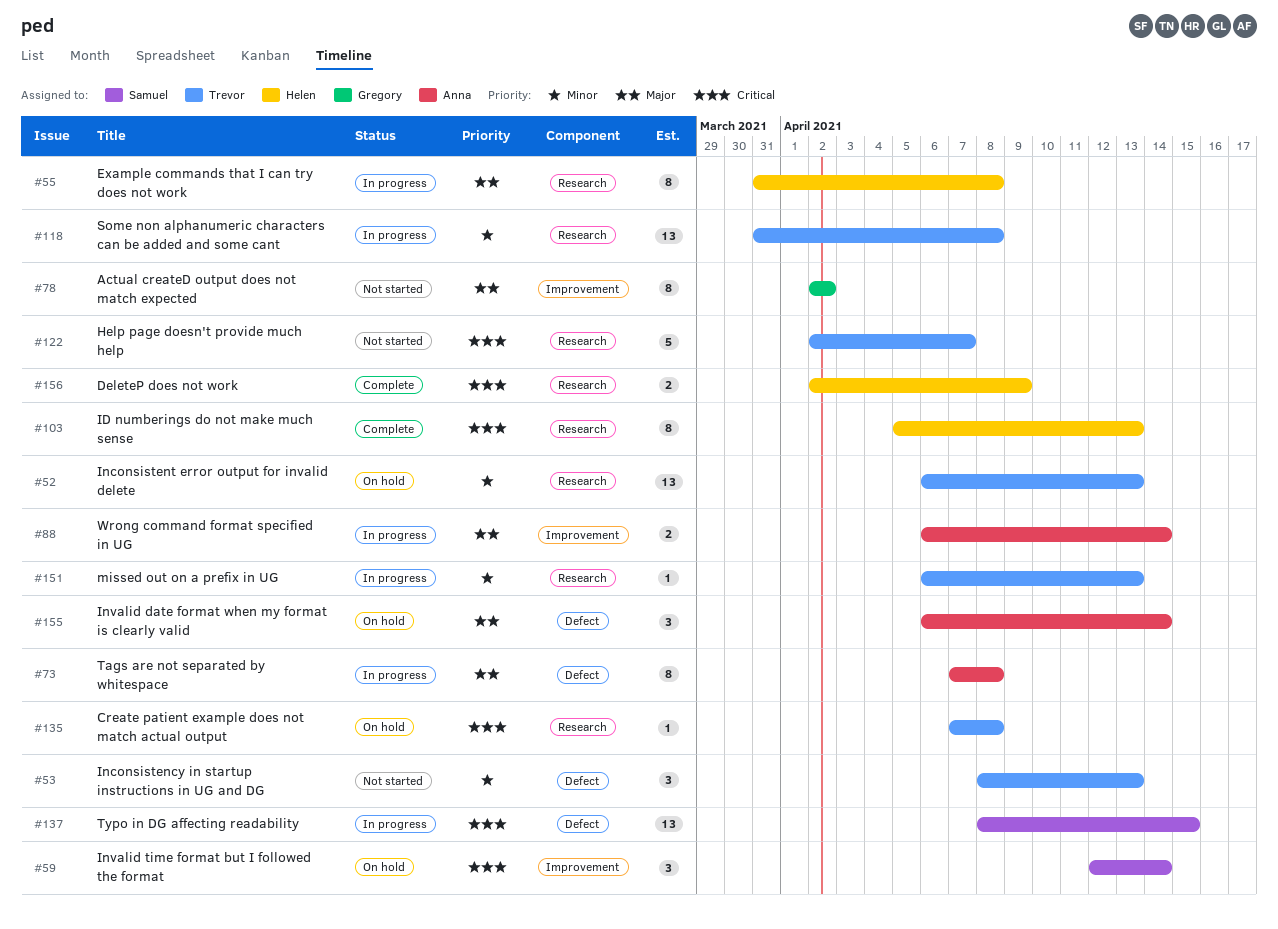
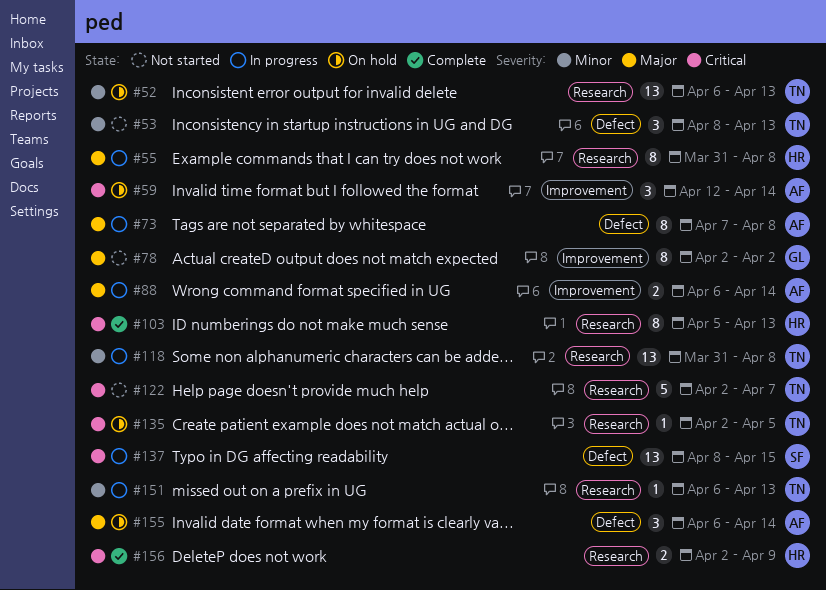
#59, owner: Samuel -> Anna
#135, start: Apr 7 -> Apr 2
#135, due: Apr 8 -> Apr 5

